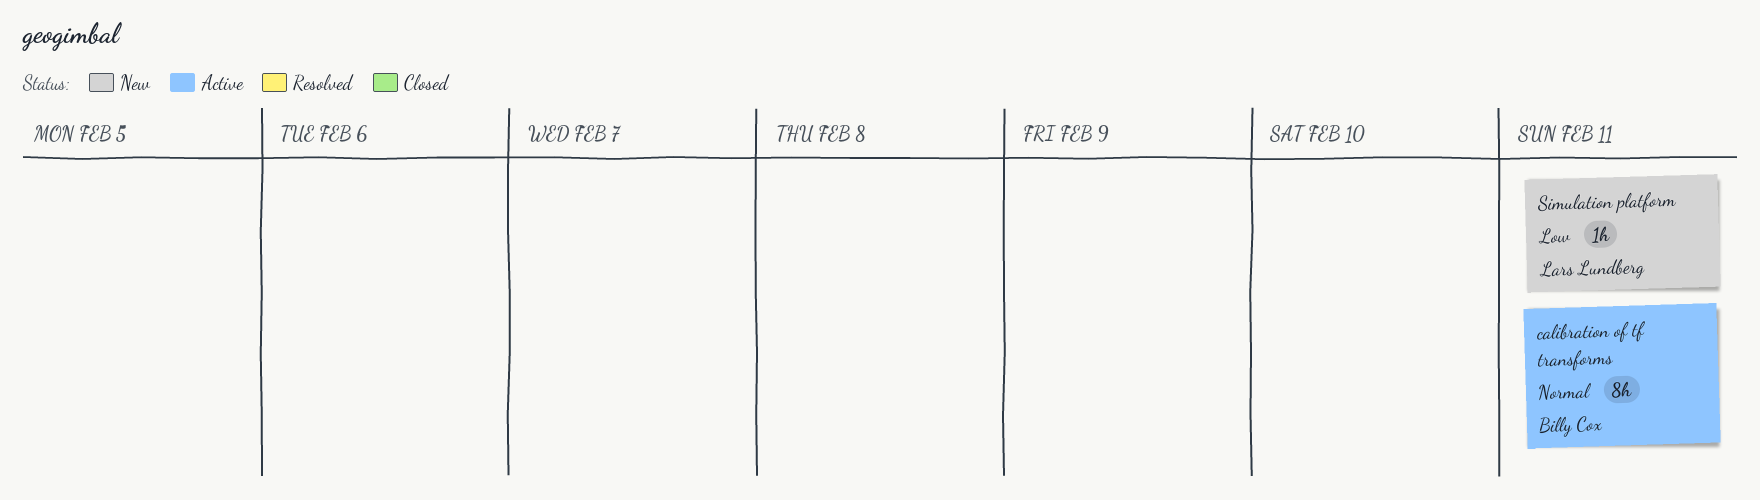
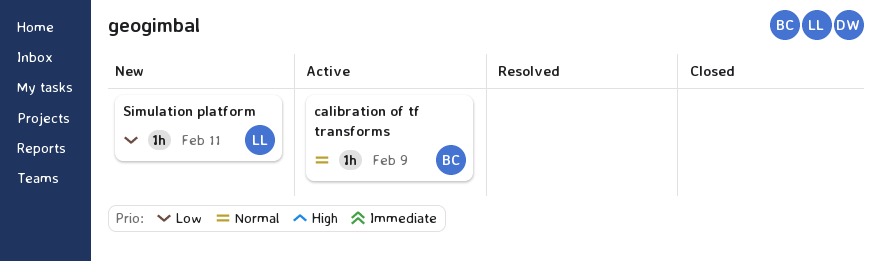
calibration of tf transforms, estimate: 8h -> 1h
calibration of tf transforms, due: Feb 11 -> Feb 9

